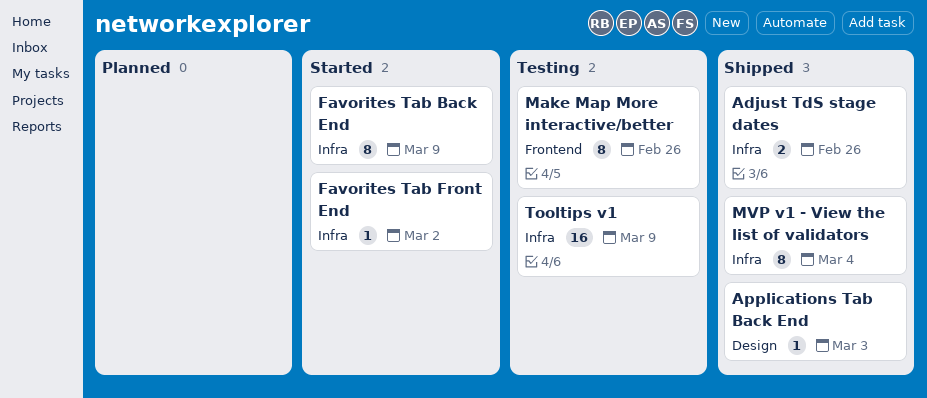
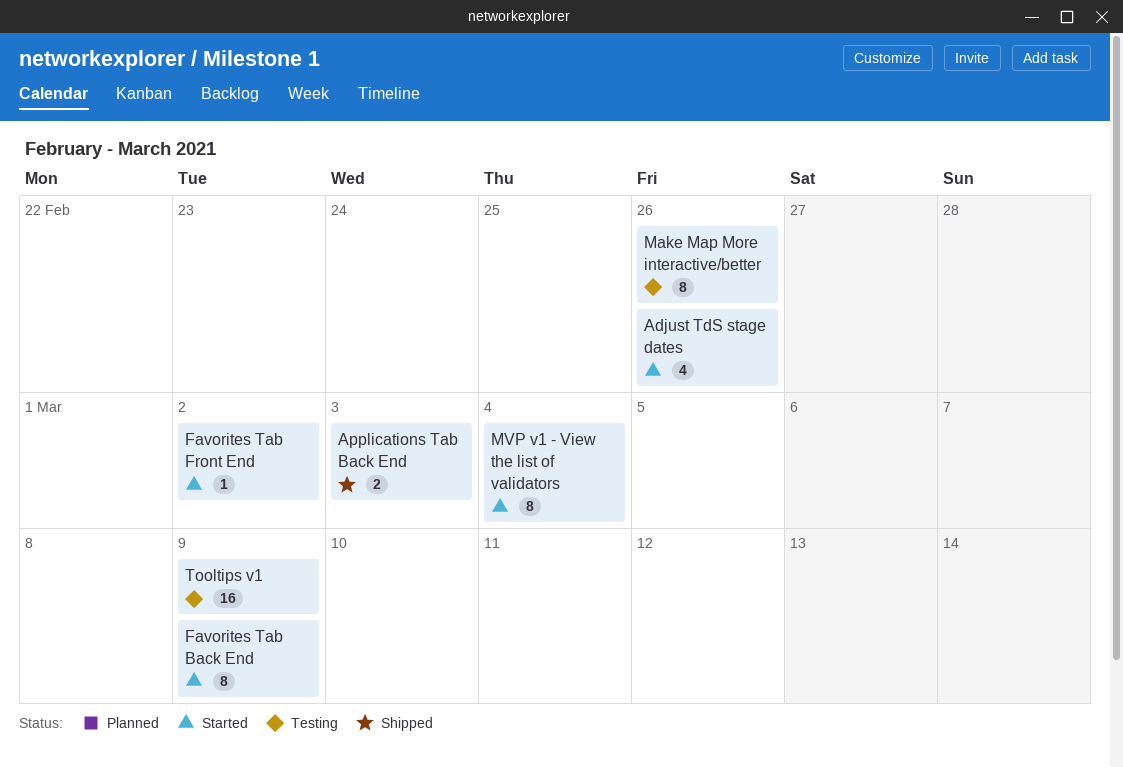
Adjust TdS stage dates, status: Shipped -> Started
Adjust TdS stage dates, estimate: 2 -> 4
Applications Tab Back End, estimate: 1 -> 2
MVP v1 - View the list of validators, status: Shipped -> Started

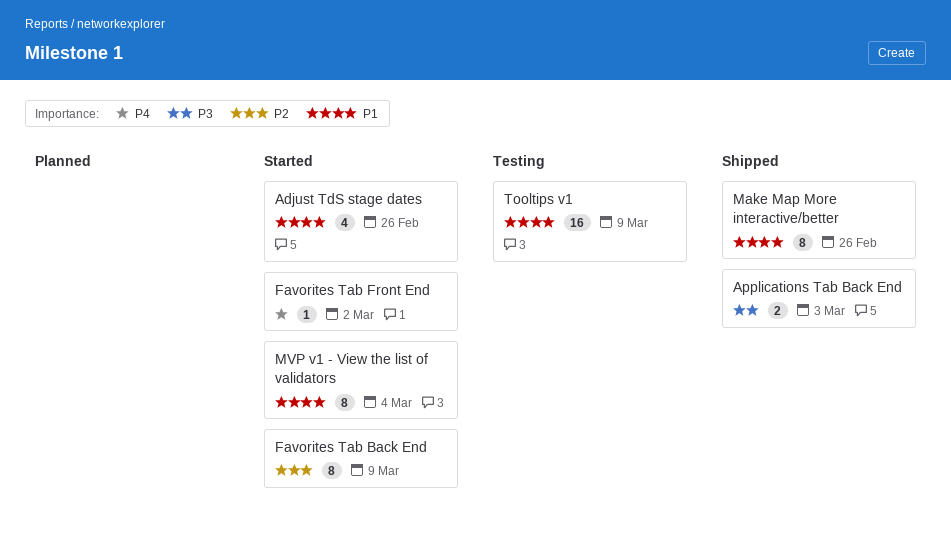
Make Map More interactive/better, status: Testing -> Shipped

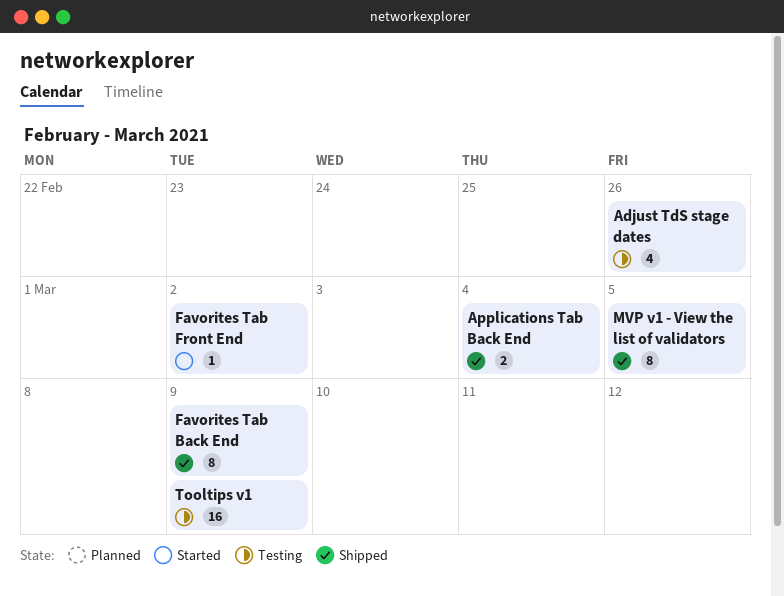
Adjust TdS stage dates, status: Started -> Testing
Applications Tab Back End, due: Mar 3 -> Mar 4
Favorites Tab Back End, status: Started -> Shipped
Make Map More interactive/better: present -> none
MVP v1 - View the list of validators, status: Started -> Shipped
MVP v1 - View the list of validators, due: Mar 4 -> Mar 5

